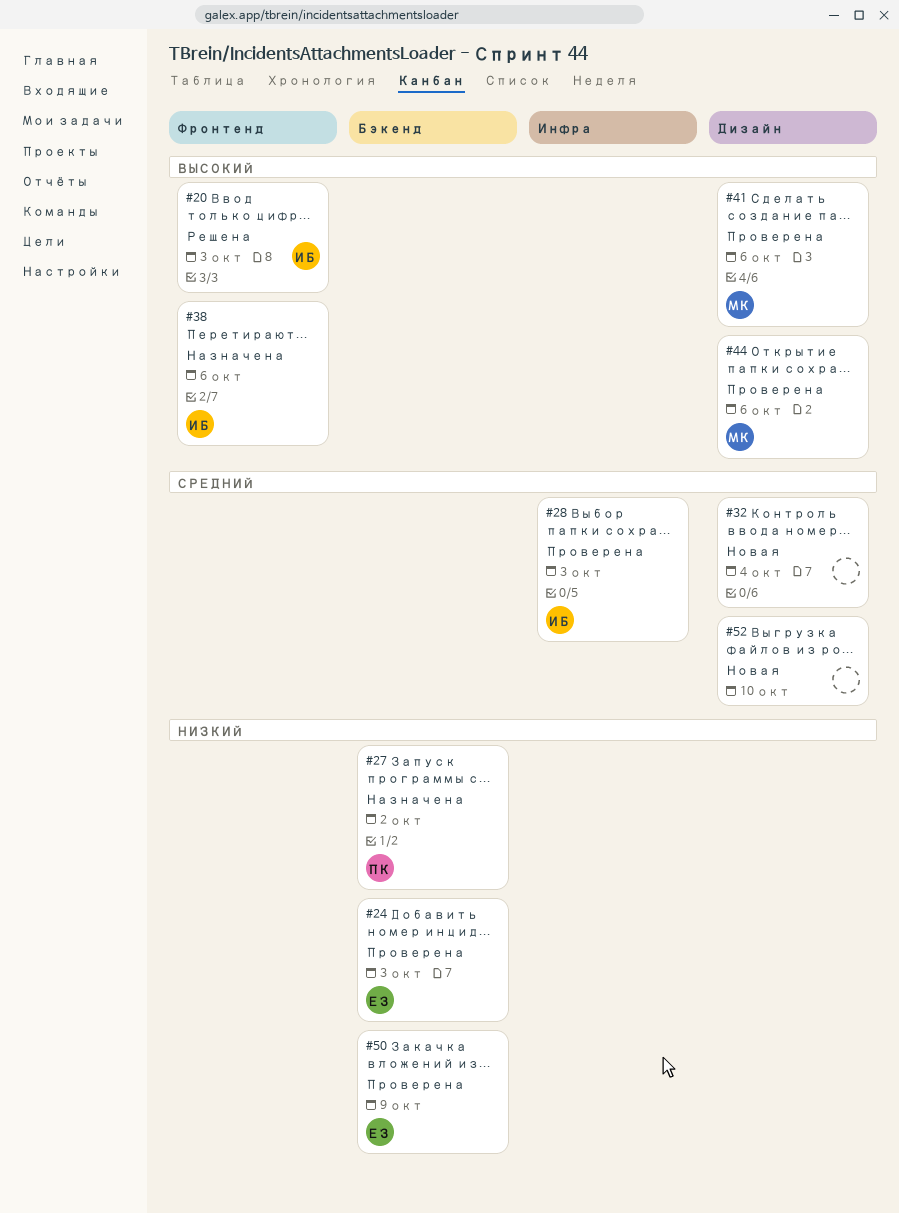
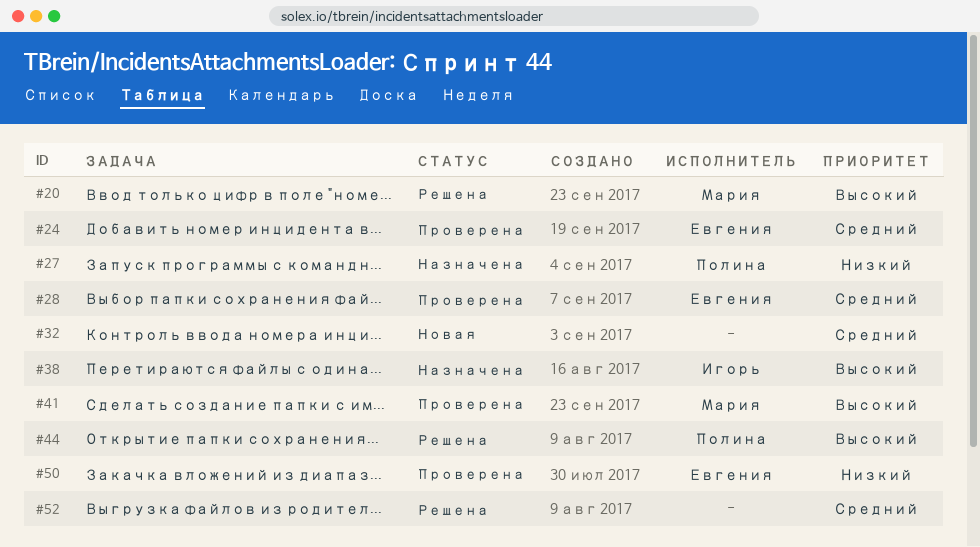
#20, owner: Игорь -> Мария
#24, priority: Низкий -> Средний
#28, owner: Игорь -> Евгения
#44, status: Проверена -> Решена
#44, owner: Мария -> Полина
#52, status: Новая -> Решена

